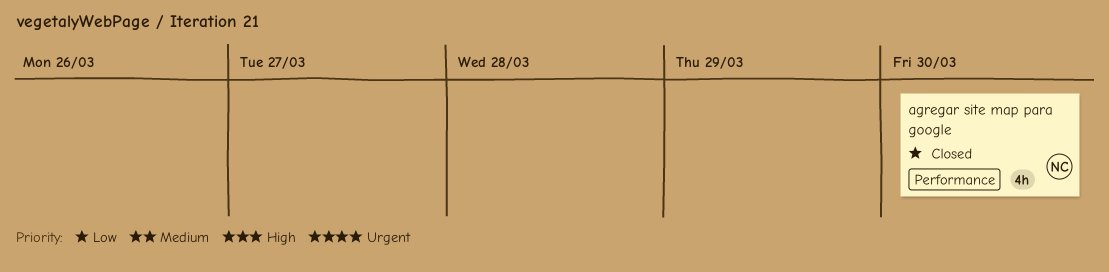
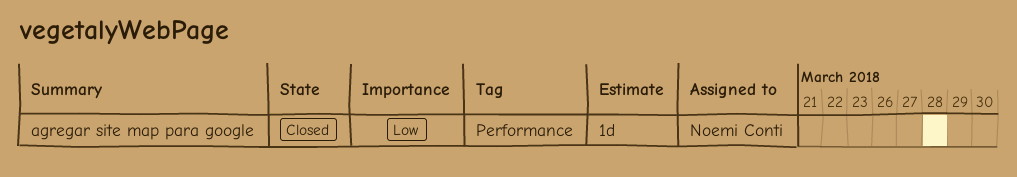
agregar site map para google, estimate: 4h -> 1d
agregar site map para google, due: Mar 30 -> Mar 28

